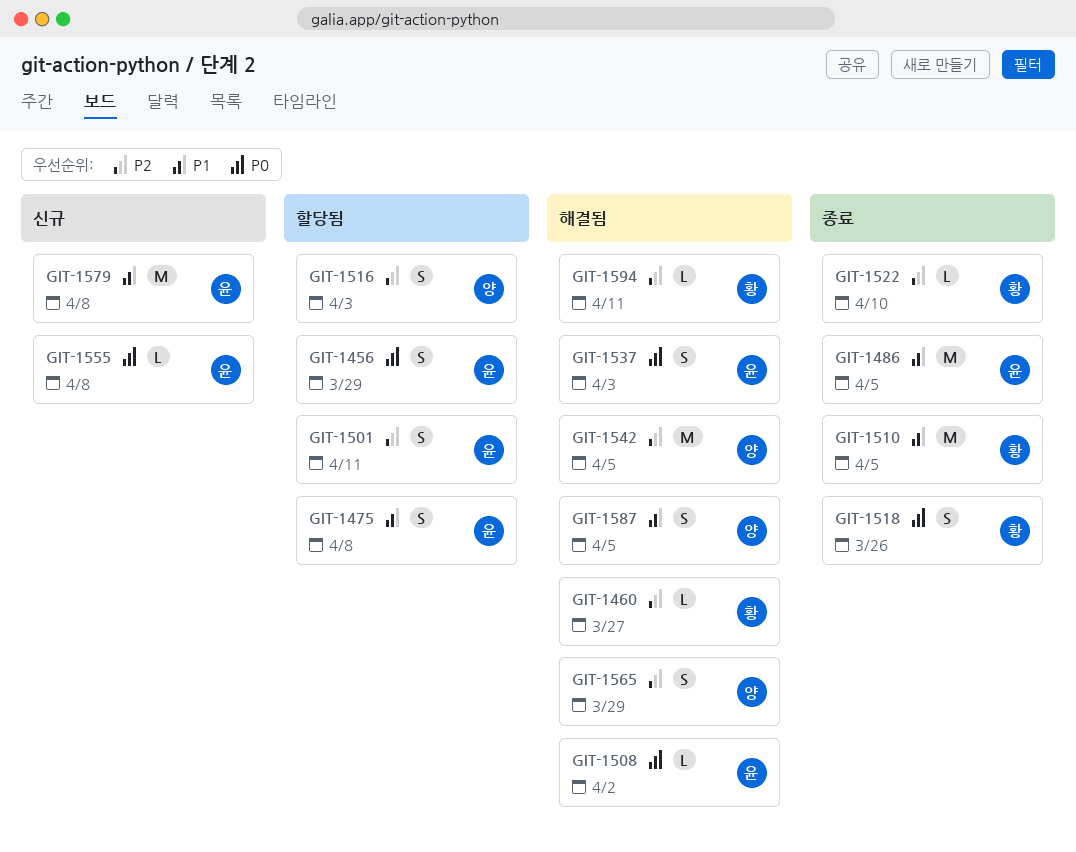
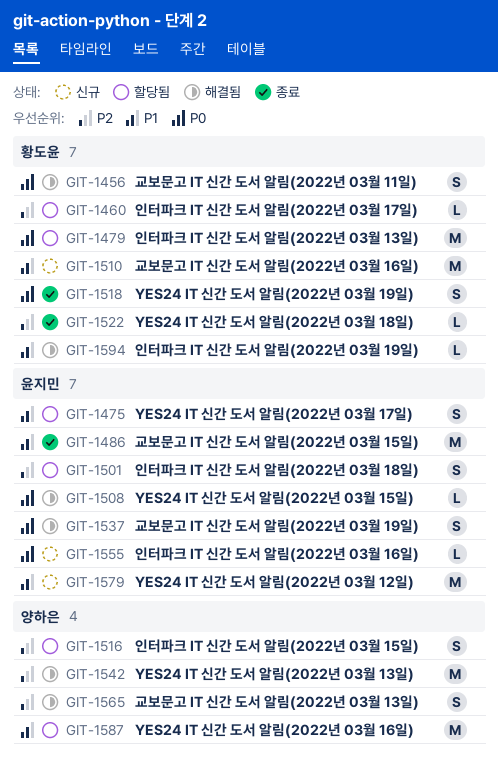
GIT-1456, status: 할당됨 -> 해결됨
GIT-1456, owner: 윤지민 -> 황도윤
GIT-1460, status: 해결됨 -> 할당됨
GIT-1479: none -> present
GIT-1510, status: 종료 -> 신규
GIT-1587, status: 해결됨 -> 할당됨
GIT-1587, estimate: S -> M
GIT-1594, priority: P2 -> P1

